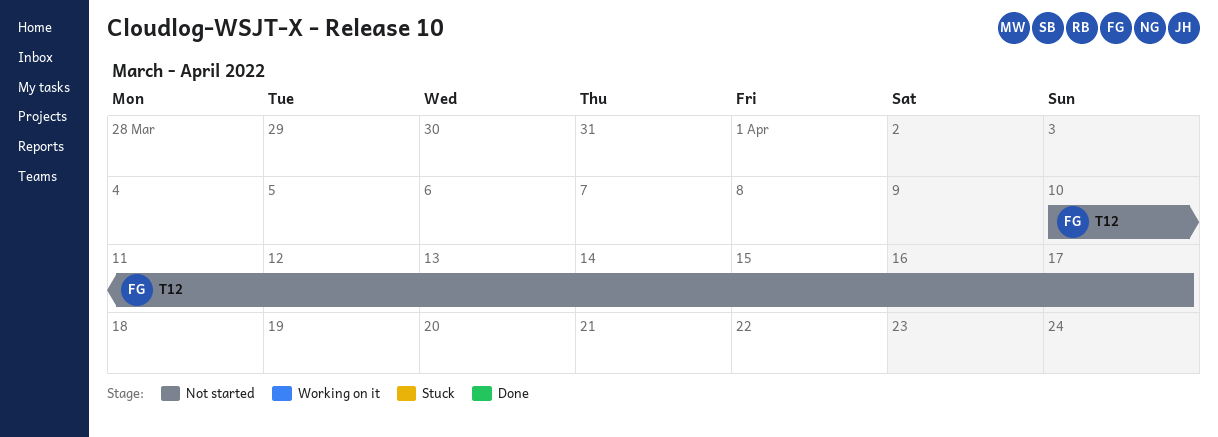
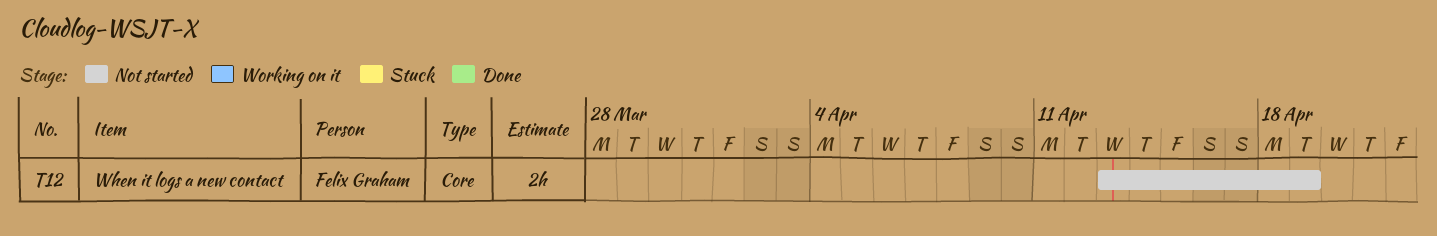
T12, start: Apr 10 -> Apr 13
T12, due: Apr 17 -> Apr 19

